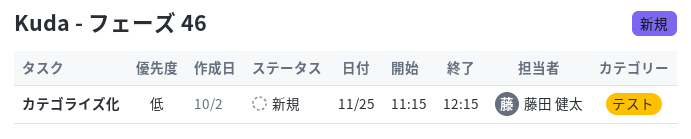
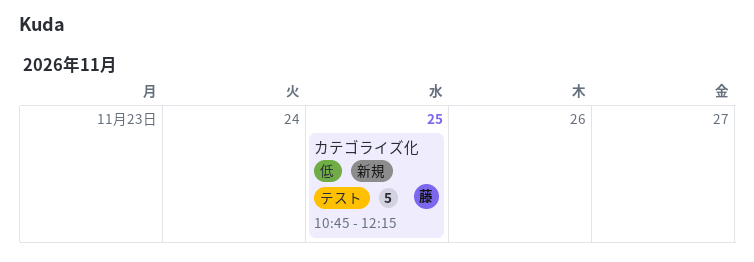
カテゴライズ化, begins: 11:15 -> 10:45

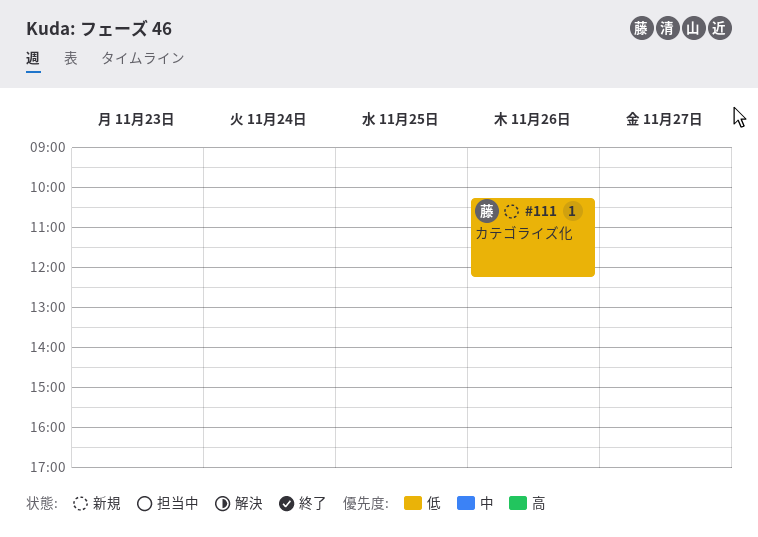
カテゴライズ化, estimate: 5 -> 1
カテゴライズ化, day: Nov 25 -> Nov 26
カテゴライズ化, begins: 10:45 -> 10:15

